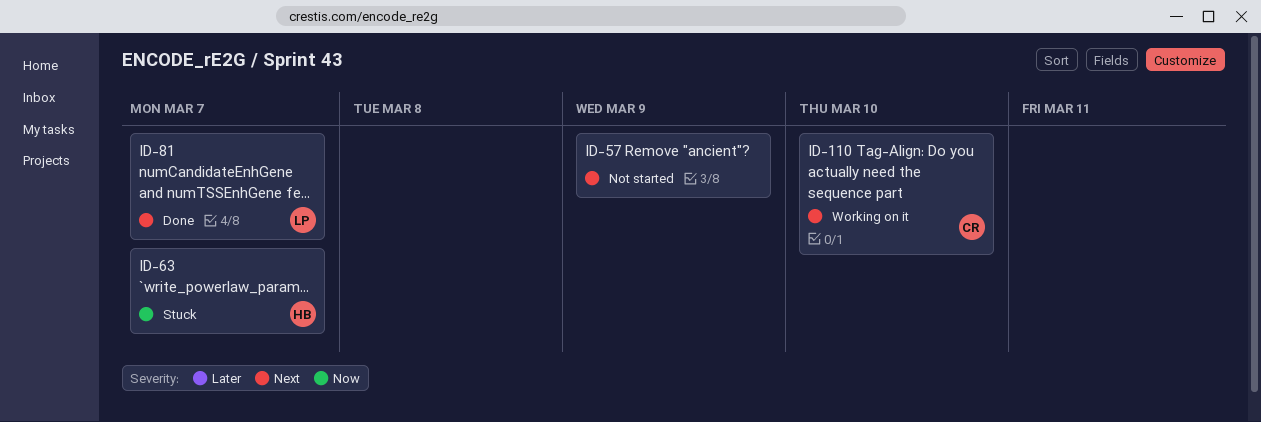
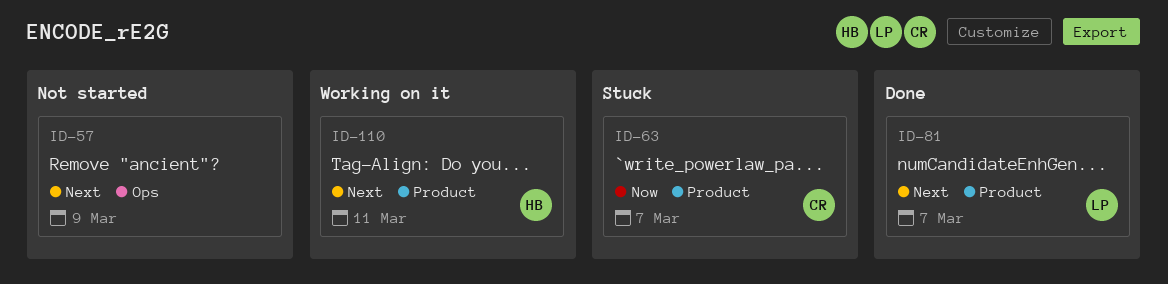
ID-63, owner: HB -> CR
ID-110, owner: CR -> HB
ID-110, due: Mar 10 -> Mar 11

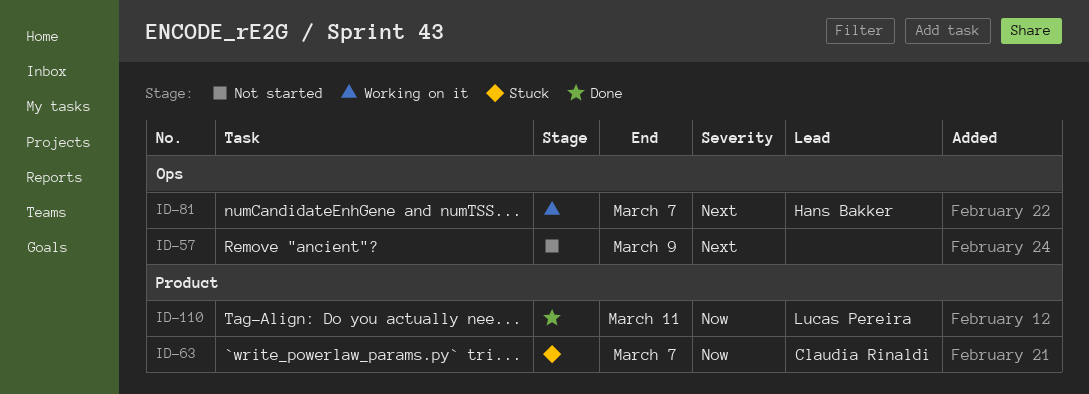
ID-81, status: Done -> Working on it
ID-81, owner: Lucas Pereira -> Hans Bakker
ID-81, label: Product -> Ops
ID-110, status: Working on it -> Done
ID-110, owner: Hans Bakker -> Lucas Pereira
ID-110, priority: Next -> Now

